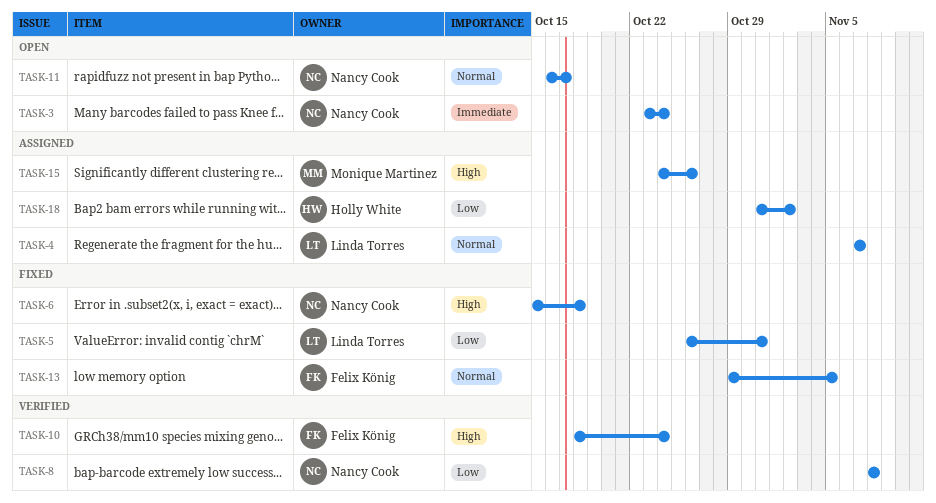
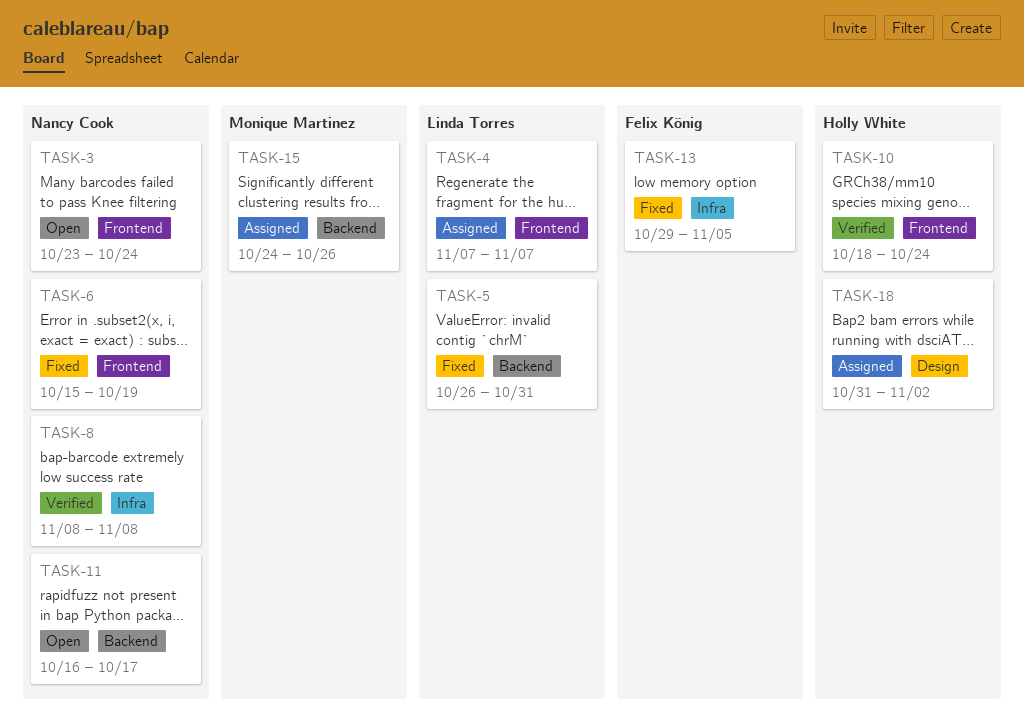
TASK-6, due: Oct 18 -> Oct 19
TASK-10, owner: Felix König -> Holly White

